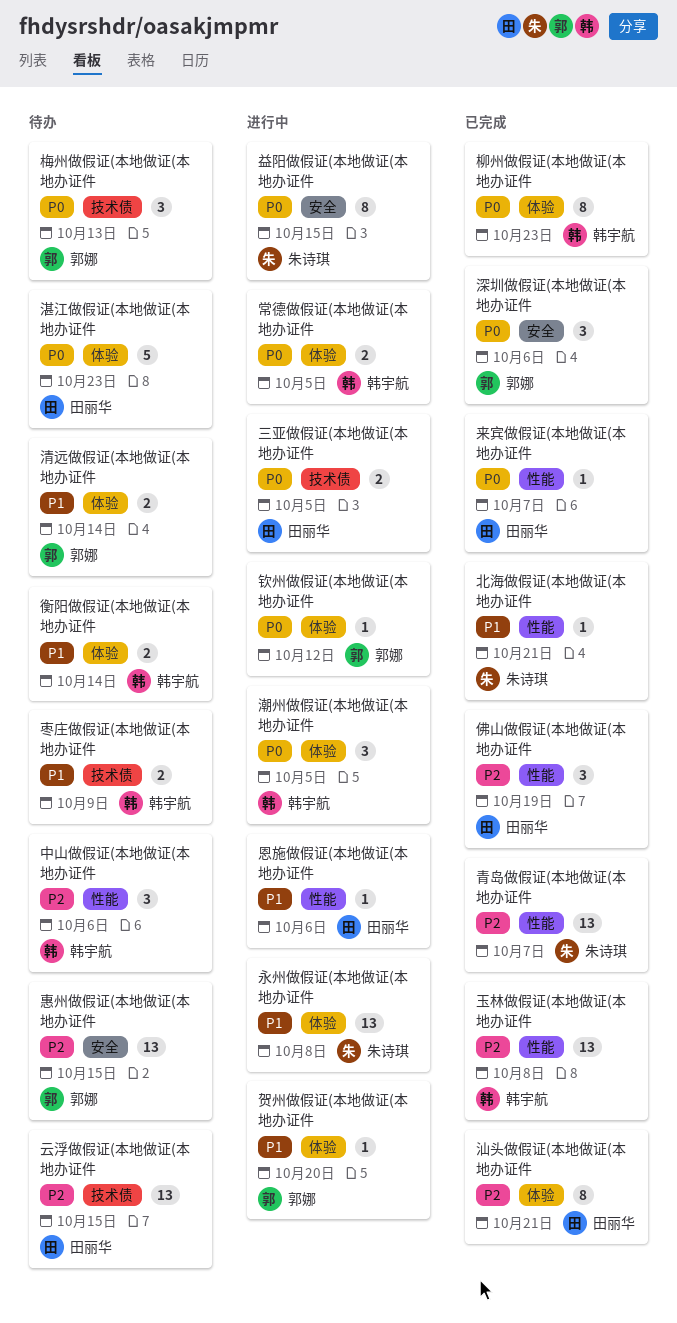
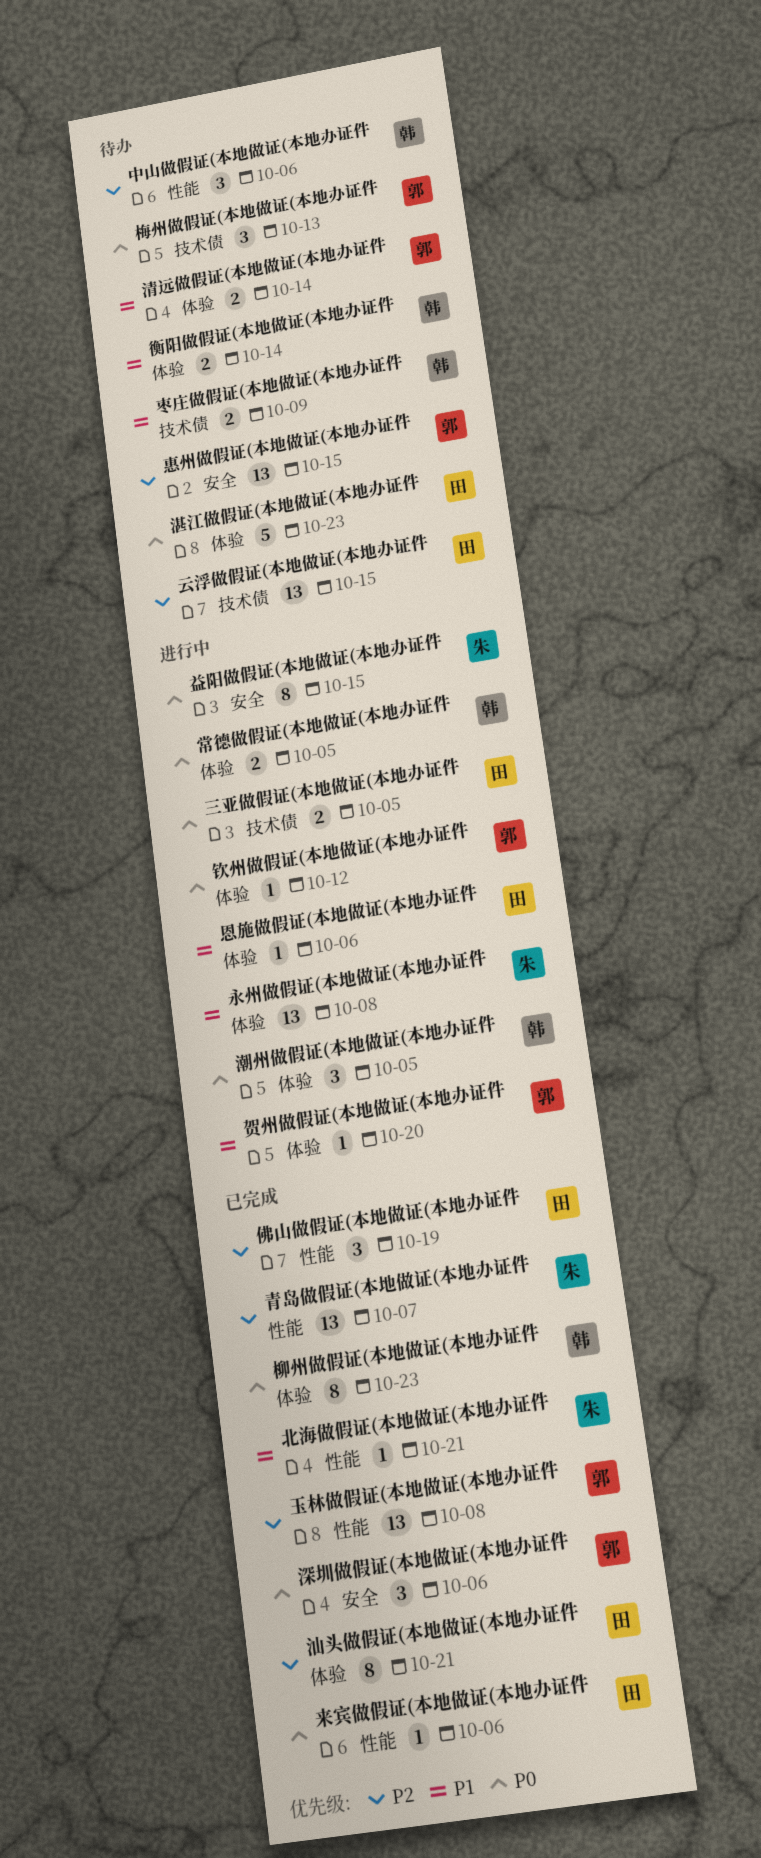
恩施做假证(本地做证(本地办证件, label: 性能 -> 体验
来宾做假证(本地做证(本地办证件, due: Oct 7 -> Oct 6
玉林做假证(本地做证(本地办证件, owner: 韩宇航 -> 郭娜

